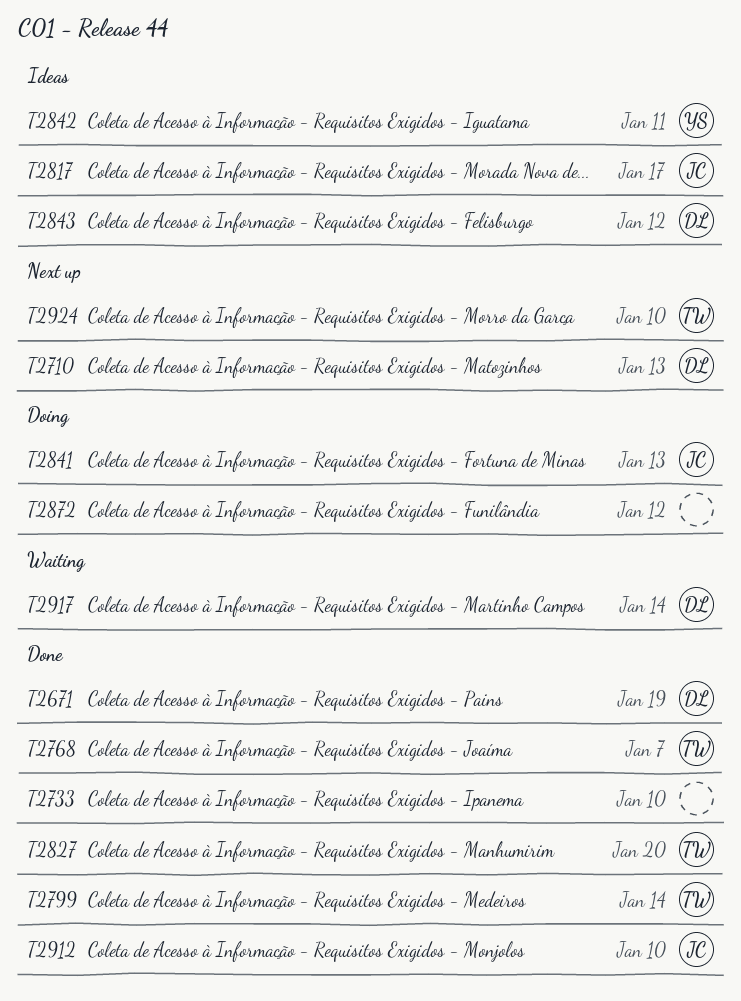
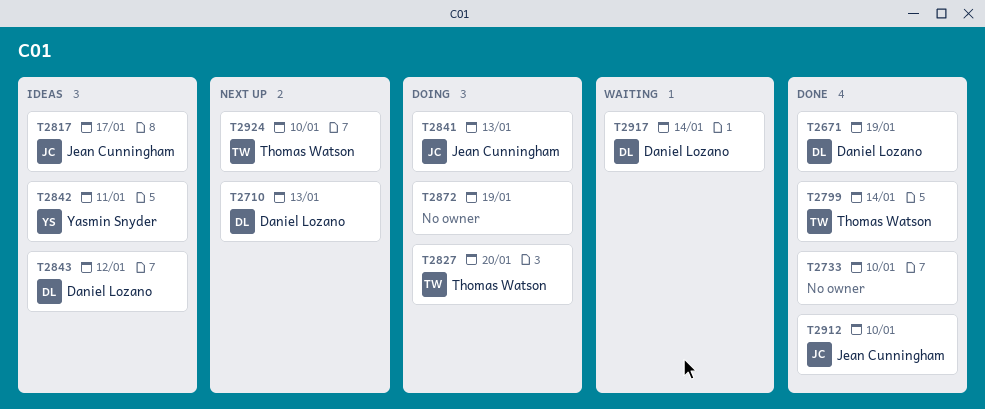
T2768: present -> none
T2827, status: Done -> Doing
T2872, due: Jan 12 -> Jan 19

